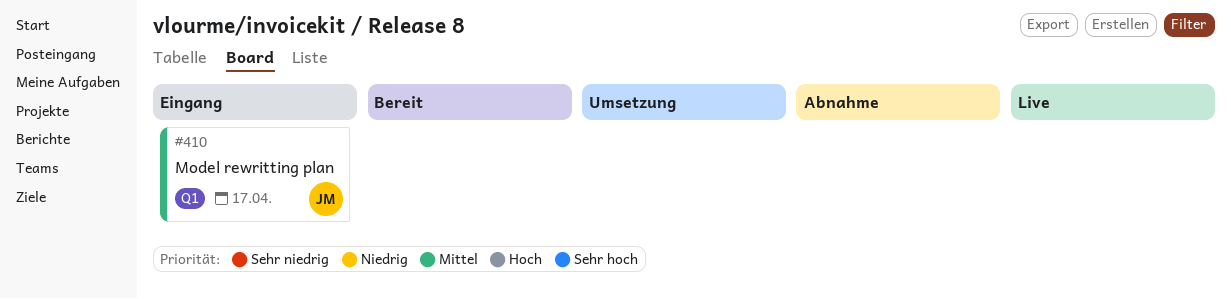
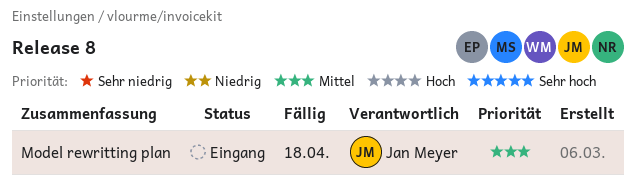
Model rewritting plan, due: Apr 17 -> Apr 18

